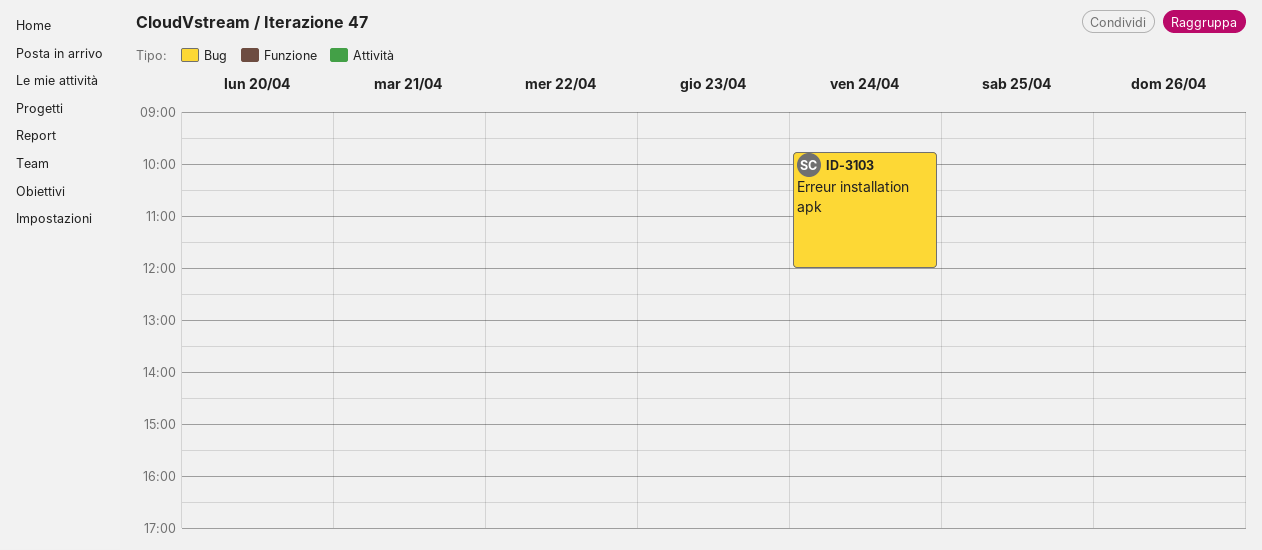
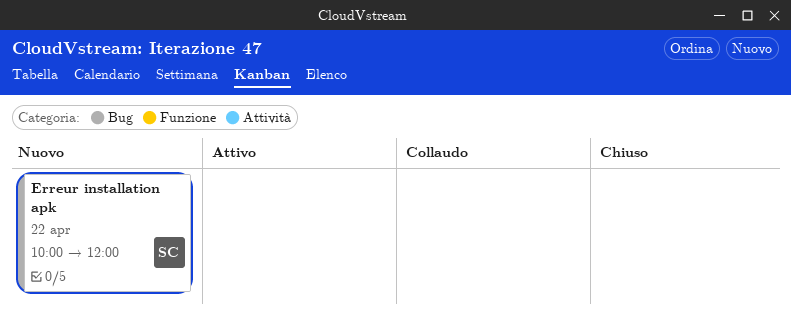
Erreur installation apk, day: Apr 24 -> Apr 22
Erreur installation apk, begins: 09:45 -> 10:00

